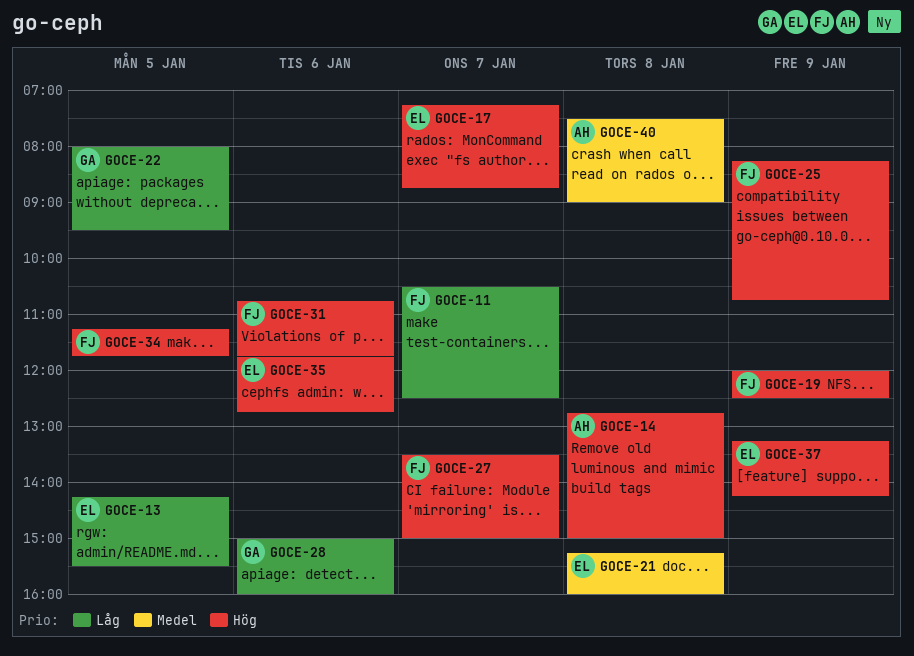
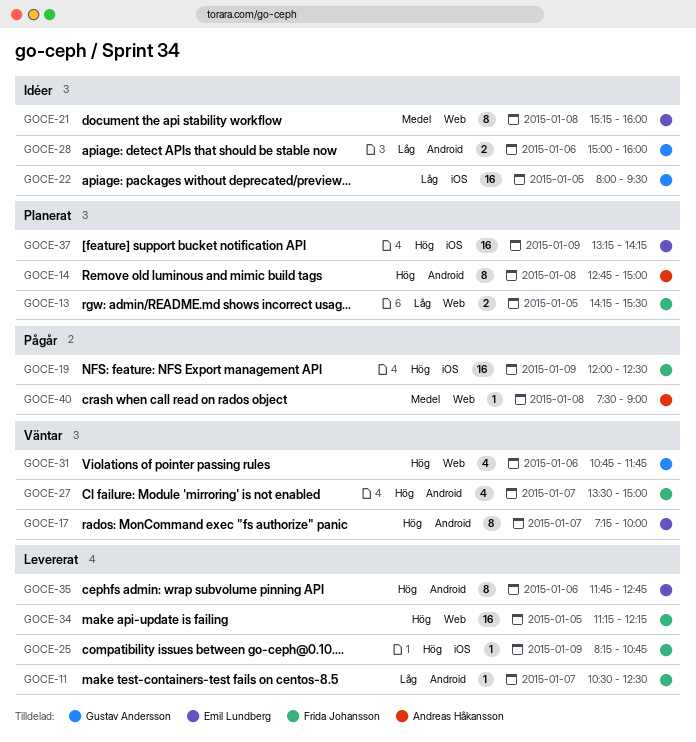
GOCE-13, owner: Emil Lundberg -> Frida Johansson
GOCE-17, ends: 08:45 -> 10:00
GOCE-31, owner: Frida Johansson -> Gustav Andersson
GOCE-34, ends: 11:45 -> 12:15

